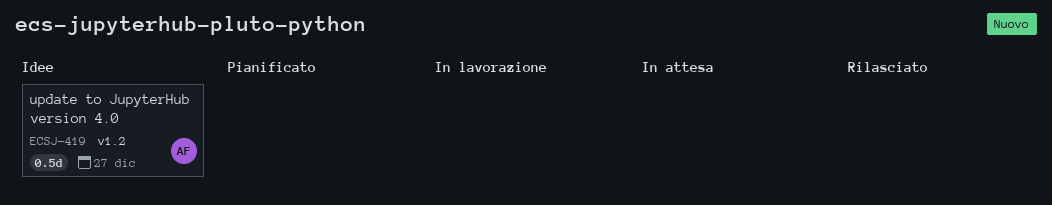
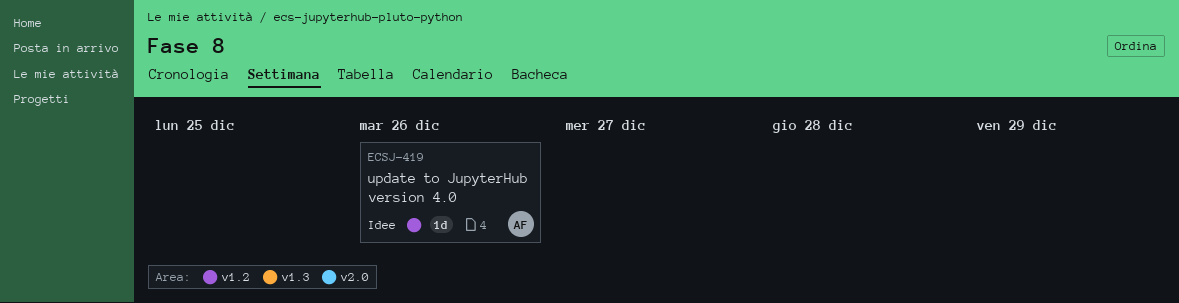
ECSJ-419, estimate: 0.5d -> 1d
ECSJ-419, due: Dec 27 -> Dec 26

